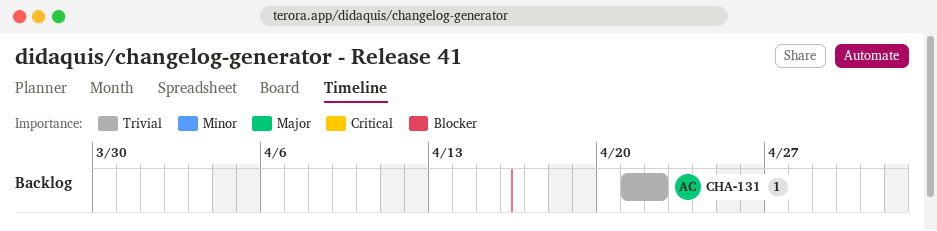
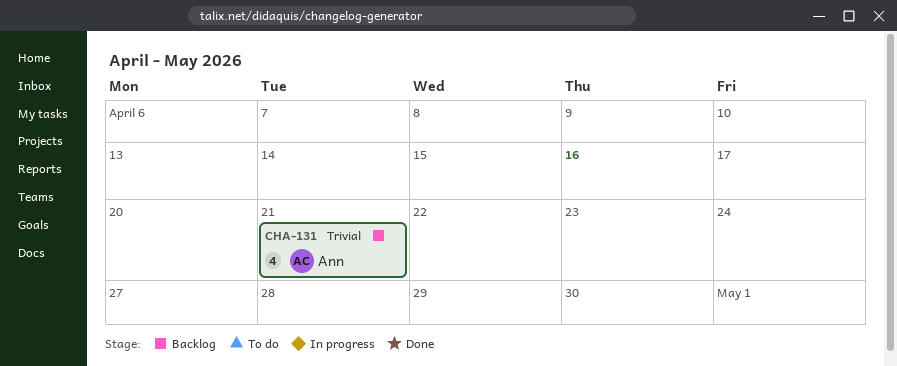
CHA-131, estimate: 1 -> 4
CHA-131, due: Apr 22 -> Apr 21

